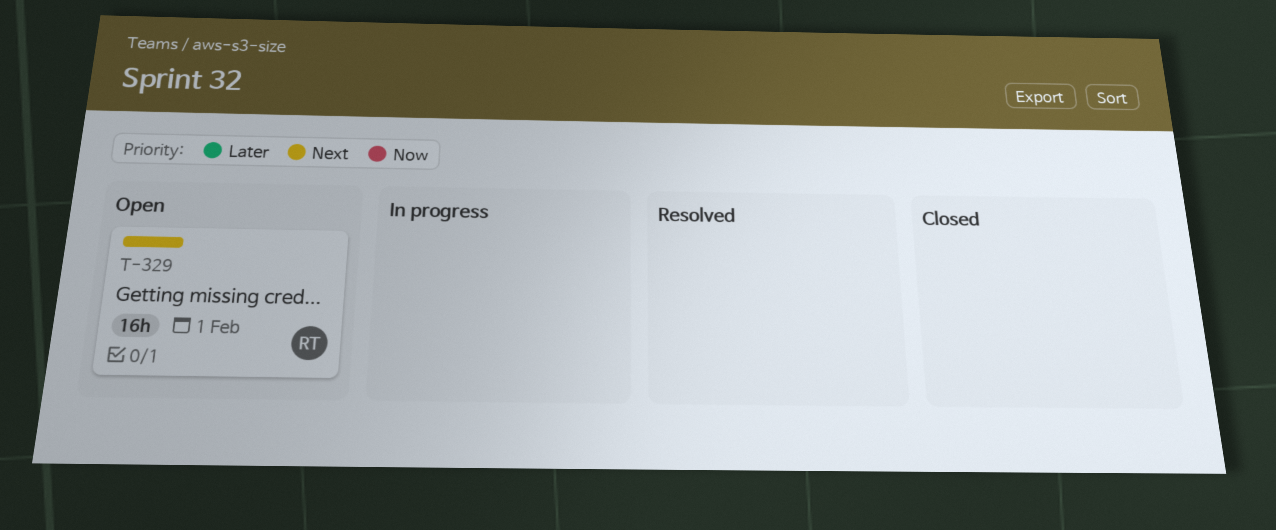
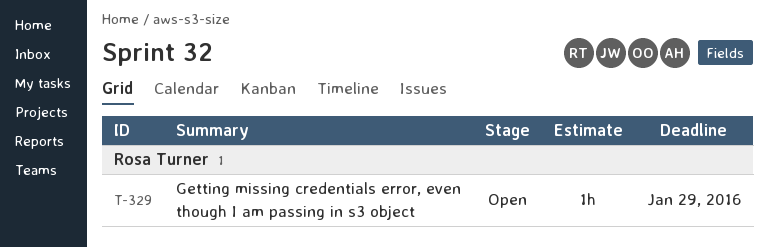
T-329, estimate: 16h -> 1h
T-329, due: Feb 1 -> Jan 29

